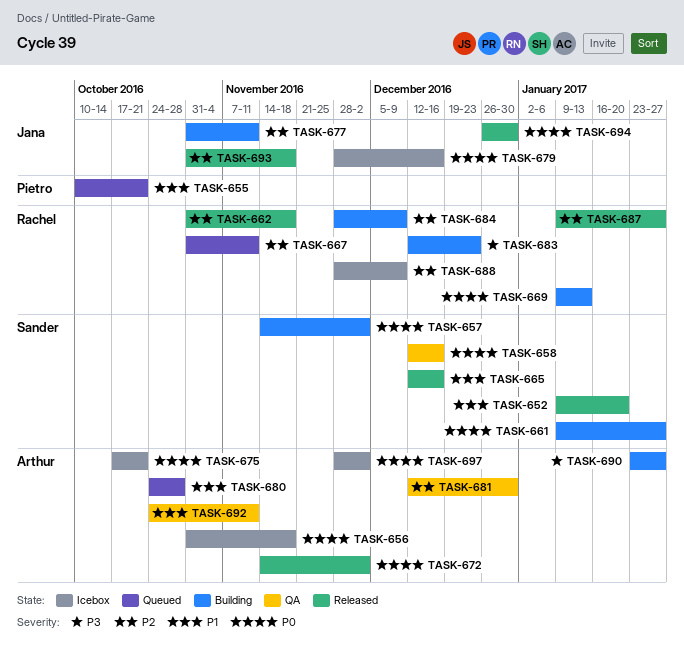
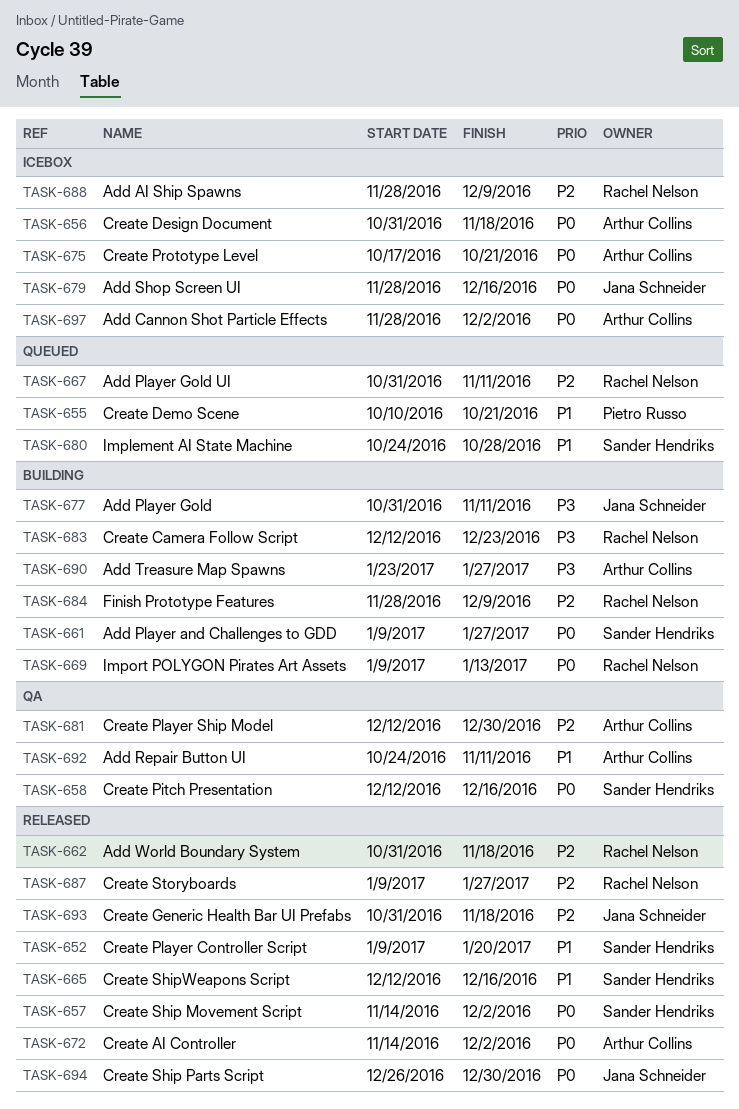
TASK-657, status: Building -> Released
TASK-677, priority: P2 -> P3
TASK-680, owner: Arthur Collins -> Sander Hendriks

